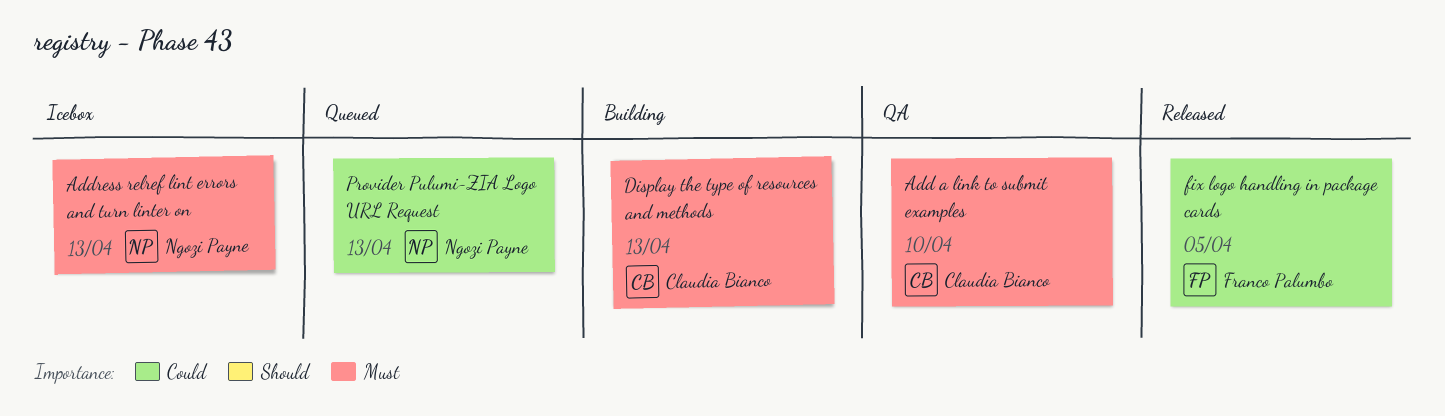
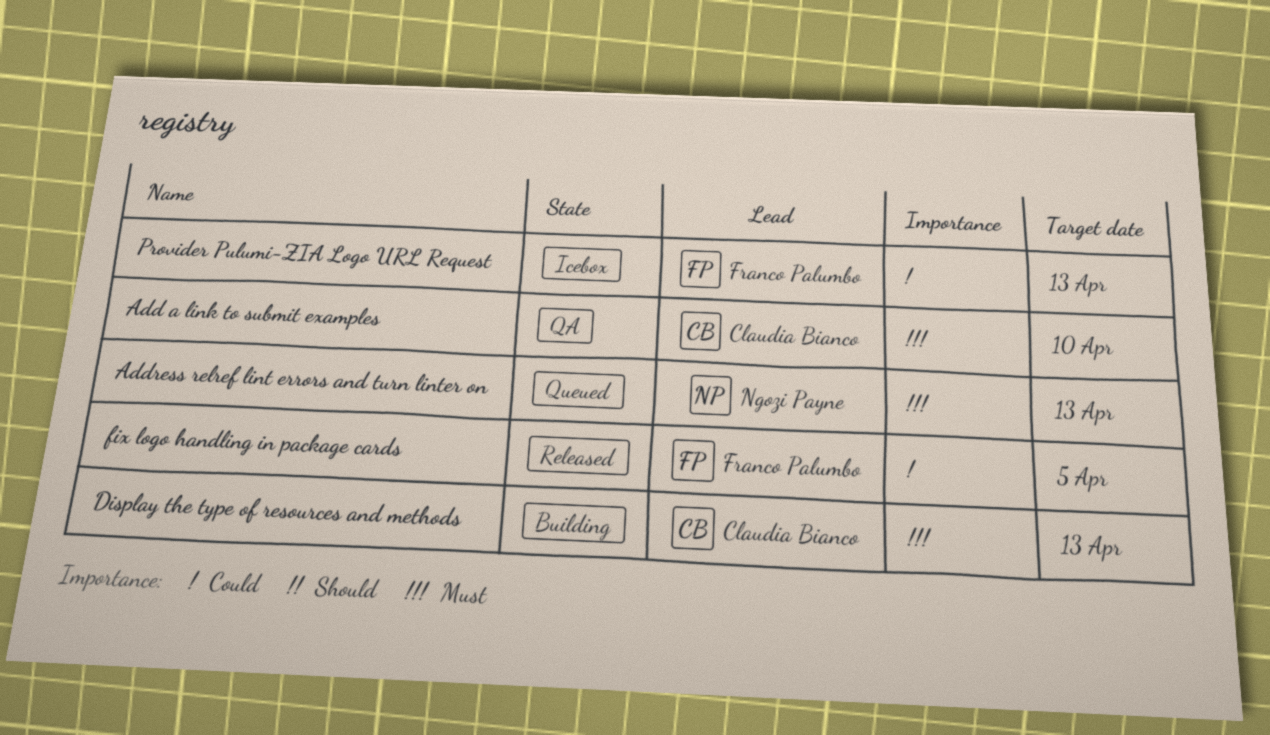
Address relref lint errors and turn linter on, status: Icebox -> Queued
Provider Pulumi-ZIA Logo URL Request, status: Queued -> Icebox
Provider Pulumi-ZIA Logo URL Request, owner: Ngozi Payne -> Franco Palumbo

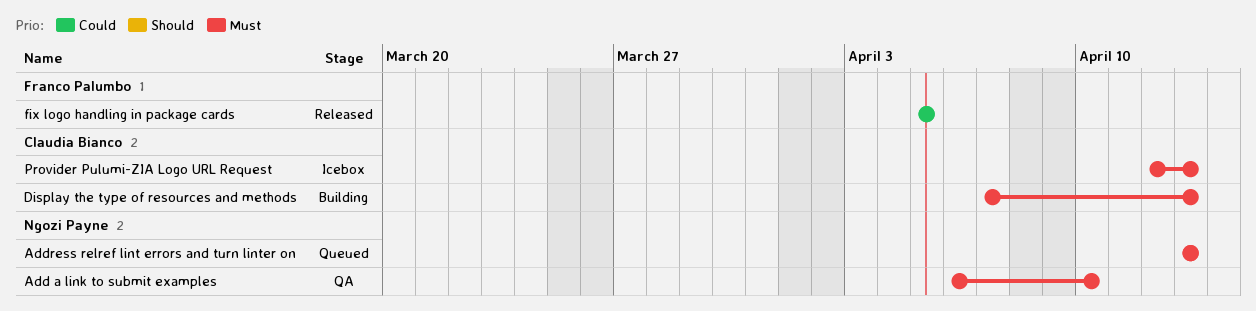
Add a link to submit examples, owner: Claudia Bianco -> Ngozi Payne
Provider Pulumi-ZIA Logo URL Request, owner: Franco Palumbo -> Claudia Bianco
Provider Pulumi-ZIA Logo URL Request, priority: Could -> Must

